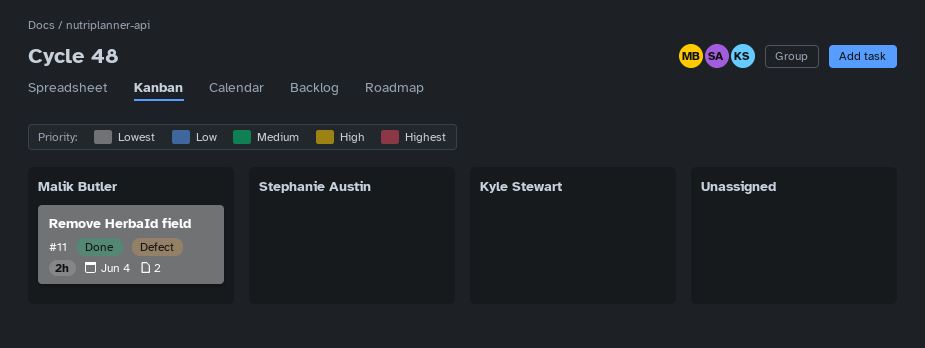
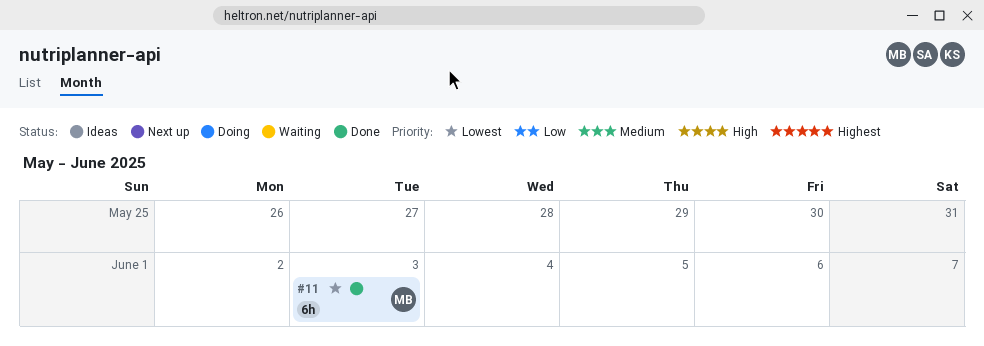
#11, estimate: 2h -> 6h
#11, due: Jun 4 -> Jun 3

